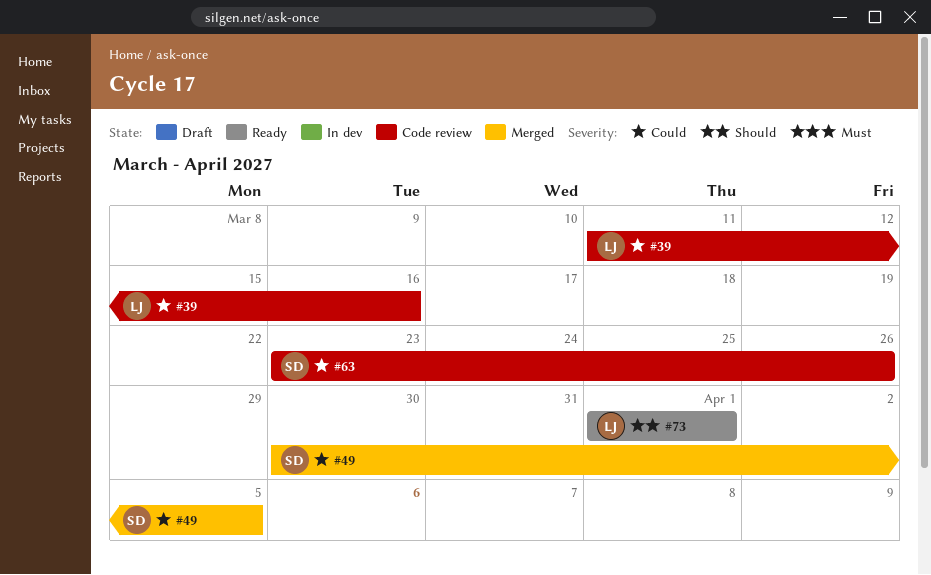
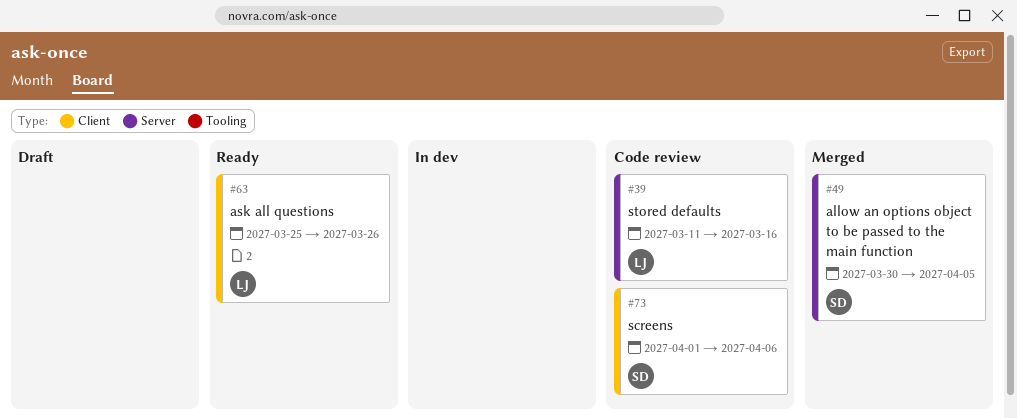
#63, status: Code review -> Ready
#63, owner: SD -> LJ
#63, start: Mar 23 -> Mar 25
#73, status: Ready -> Code review
#73, owner: LJ -> SD
#73, due: Apr 1 -> Apr 6

